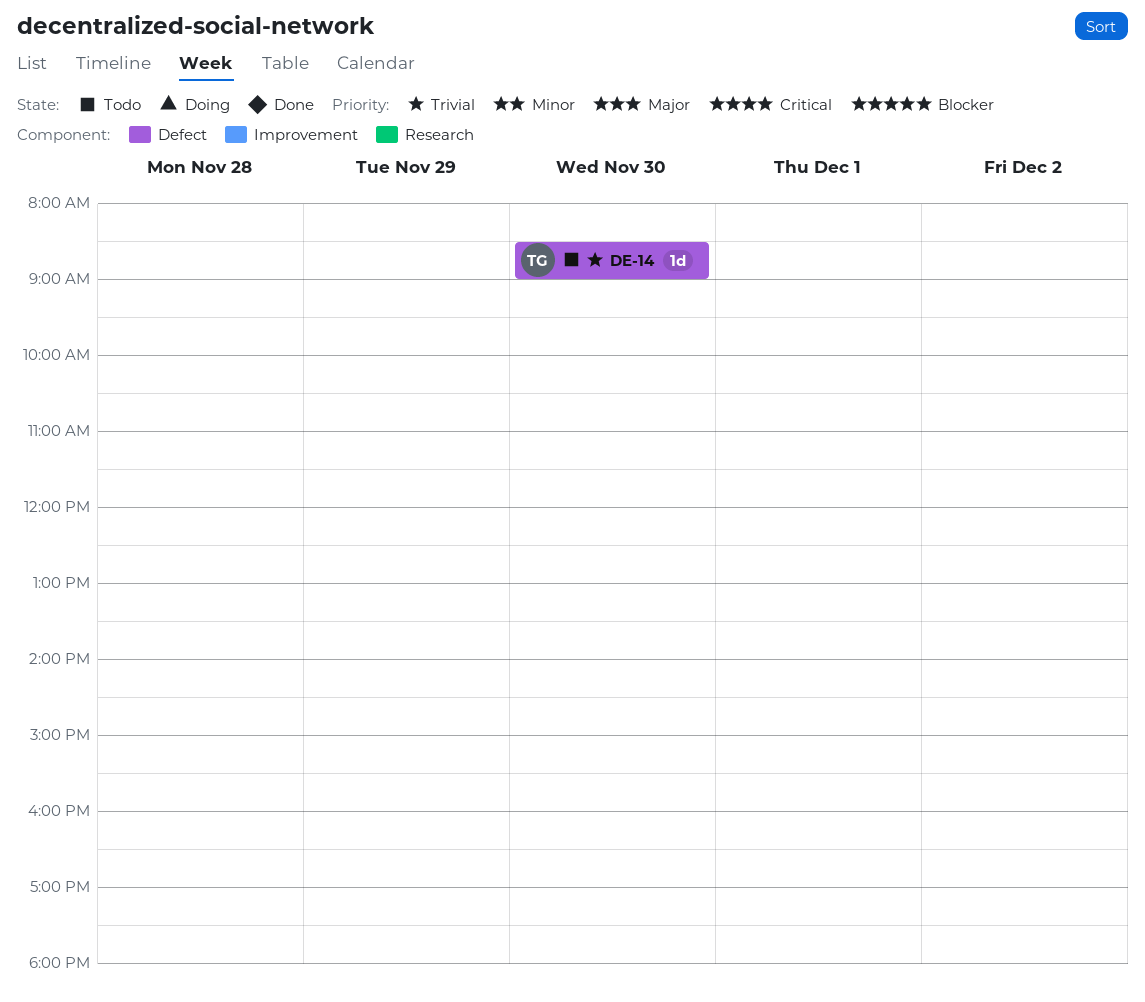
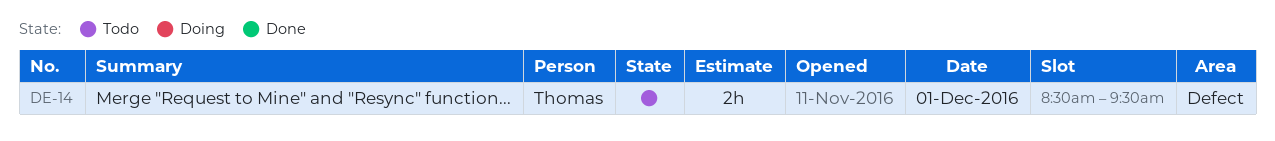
DE-14, estimate: 1d -> 2h
DE-14, day: Nov 30 -> Dec 1
DE-14, ends: 09:00 -> 09:30

